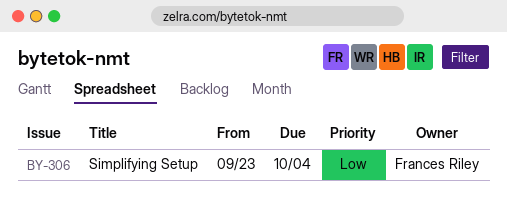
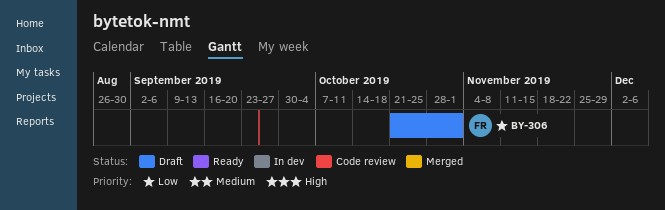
BY-306, start: Sep 23 -> Oct 21
BY-306, due: Oct 4 -> Nov 1

